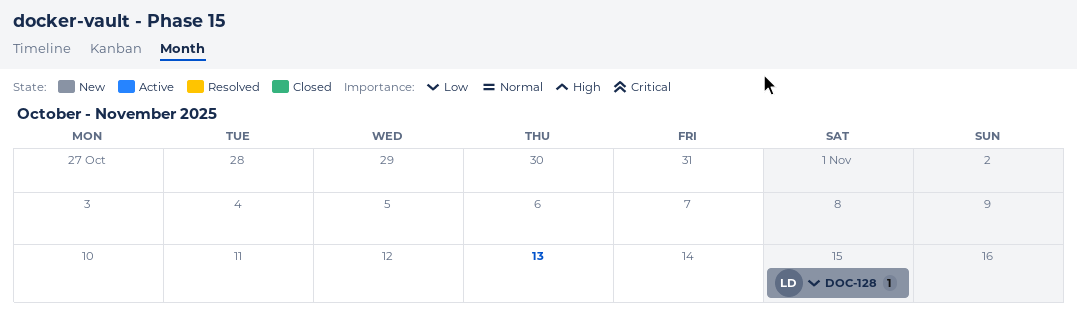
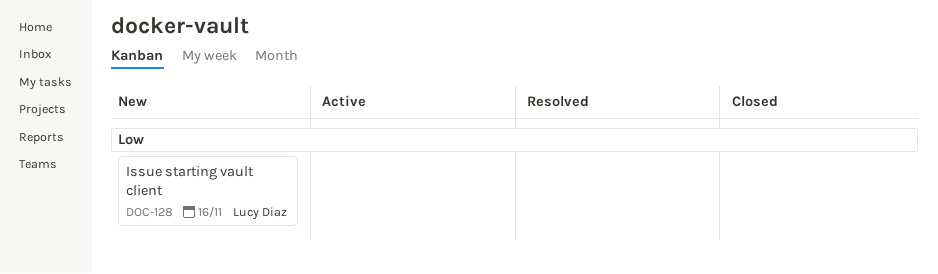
DOC-128, due: Nov 15 -> Nov 16

